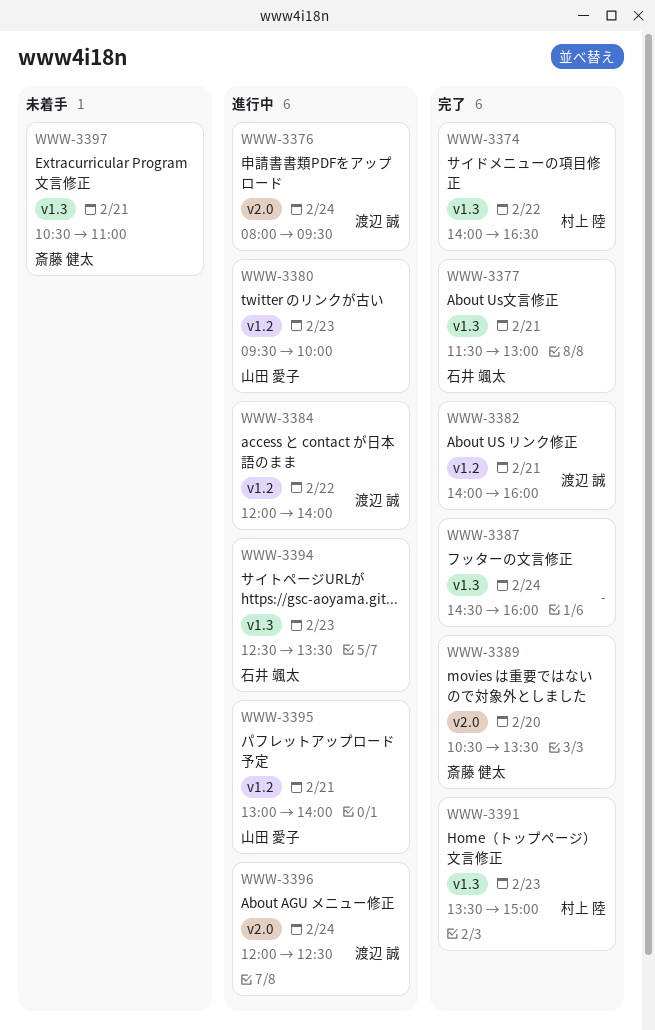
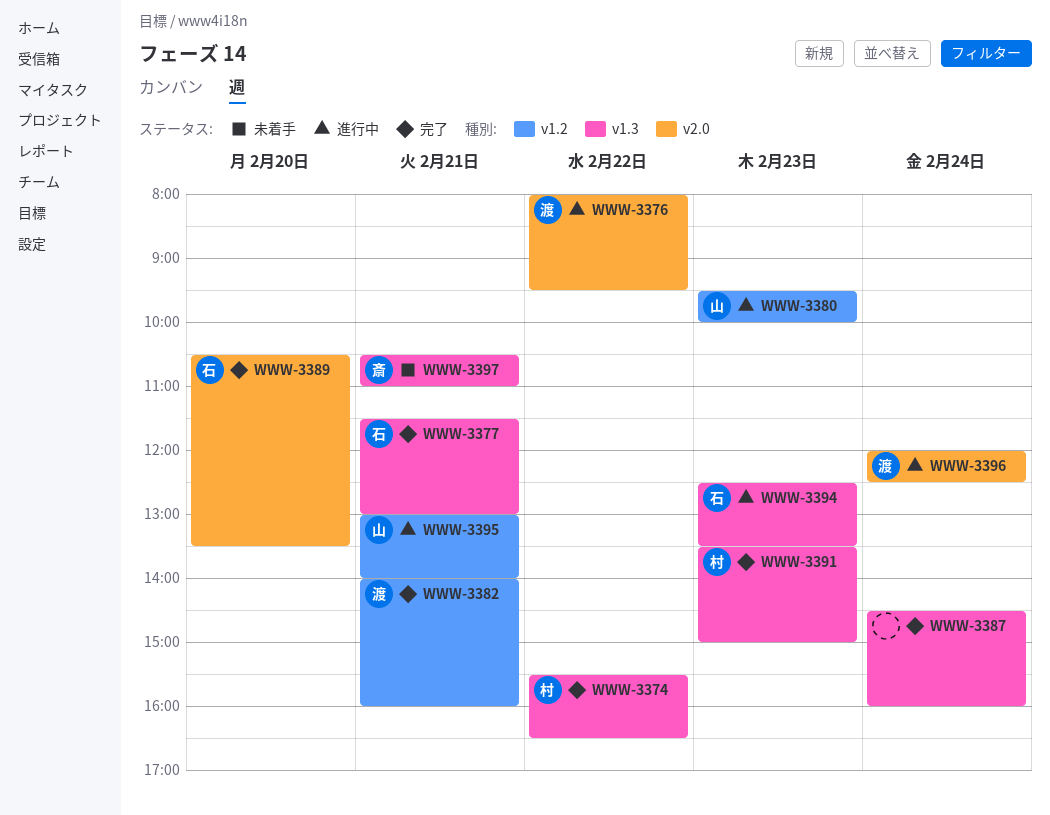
WWW-3374, begins: 14:00 -> 15:30
WWW-3376, day: Feb 24 -> Feb 22
WWW-3384: present -> none
WWW-3389, owner: 斎藤 健太 -> 石井 颯太

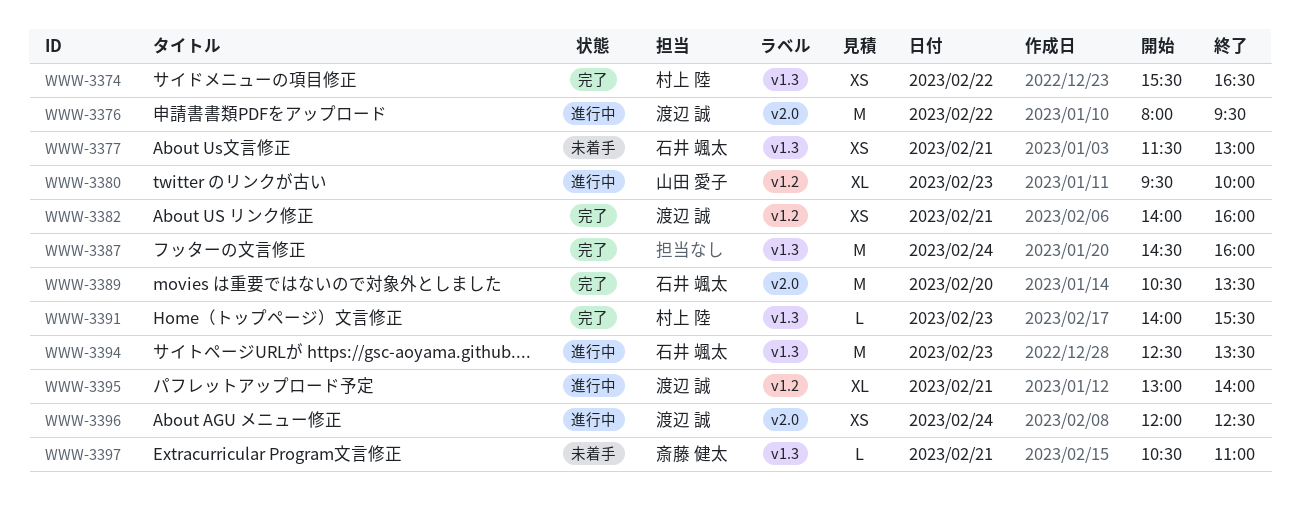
WWW-3377, status: 完了 -> 未着手
WWW-3391, begins: 13:30 -> 14:00
WWW-3391, ends: 15:00 -> 15:30
WWW-3395, owner: 山田 愛子 -> 渡辺 誠

